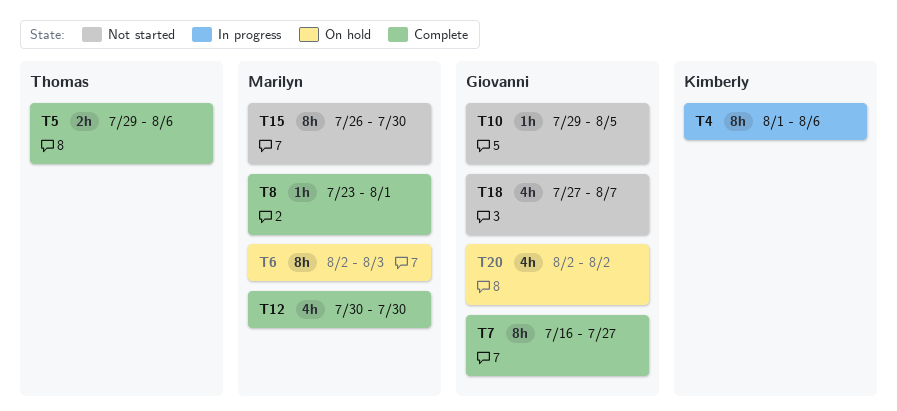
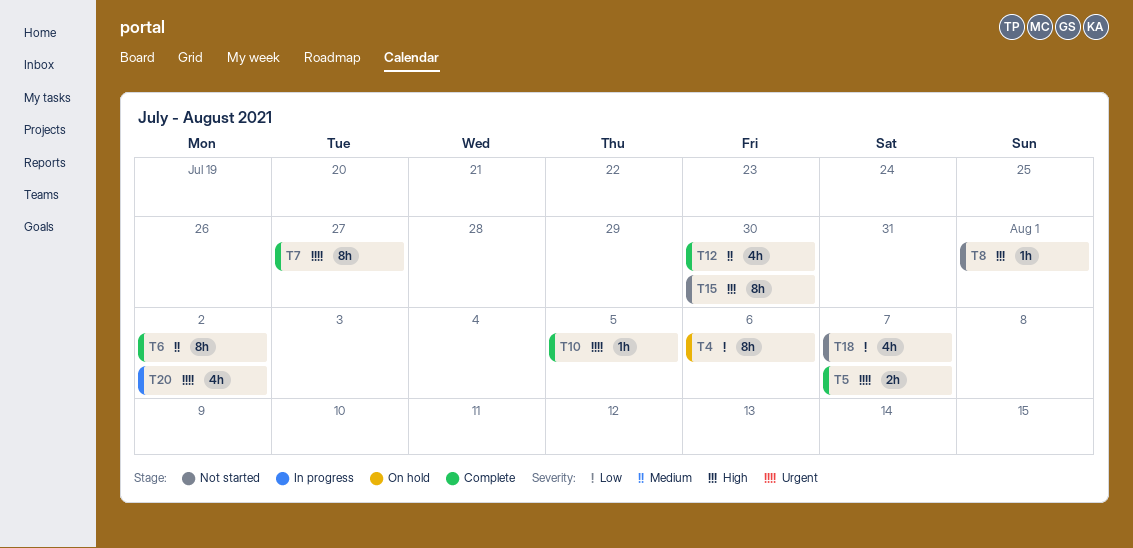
T4, status: In progress -> On hold
T5, due: Aug 6 -> Aug 7
T6, status: On hold -> Complete
T6, due: Aug 3 -> Aug 2
T8, status: Complete -> Not started
T10, status: Not started -> Complete
T20, status: On hold -> In progress

